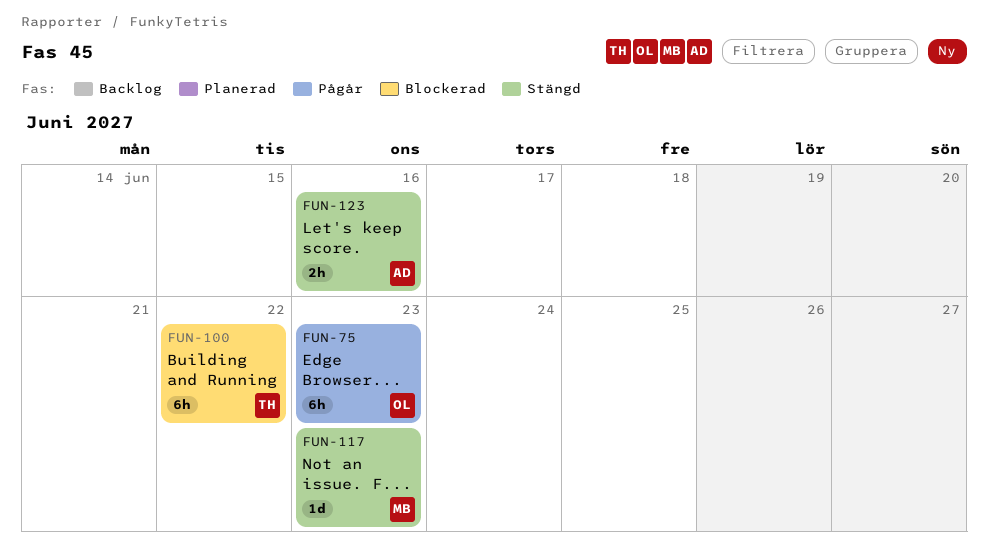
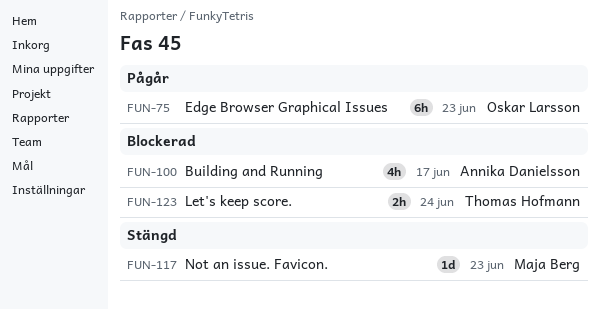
FUN-100, owner: Thomas Hofmann -> Annika Danielsson
FUN-100, estimate: 6h -> 4h
FUN-100, due: Jun 22 -> Jun 17
FUN-123, status: Stängd -> Blockerad
FUN-123, owner: Annika Danielsson -> Thomas Hofmann
FUN-123, due: Jun 16 -> Jun 24

